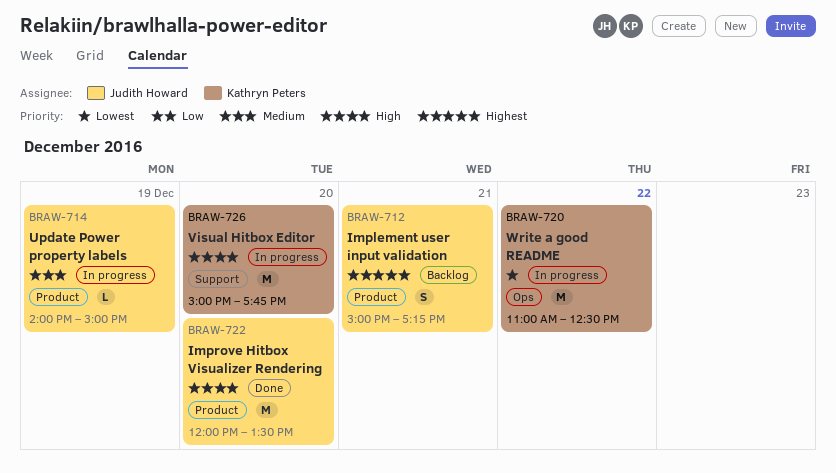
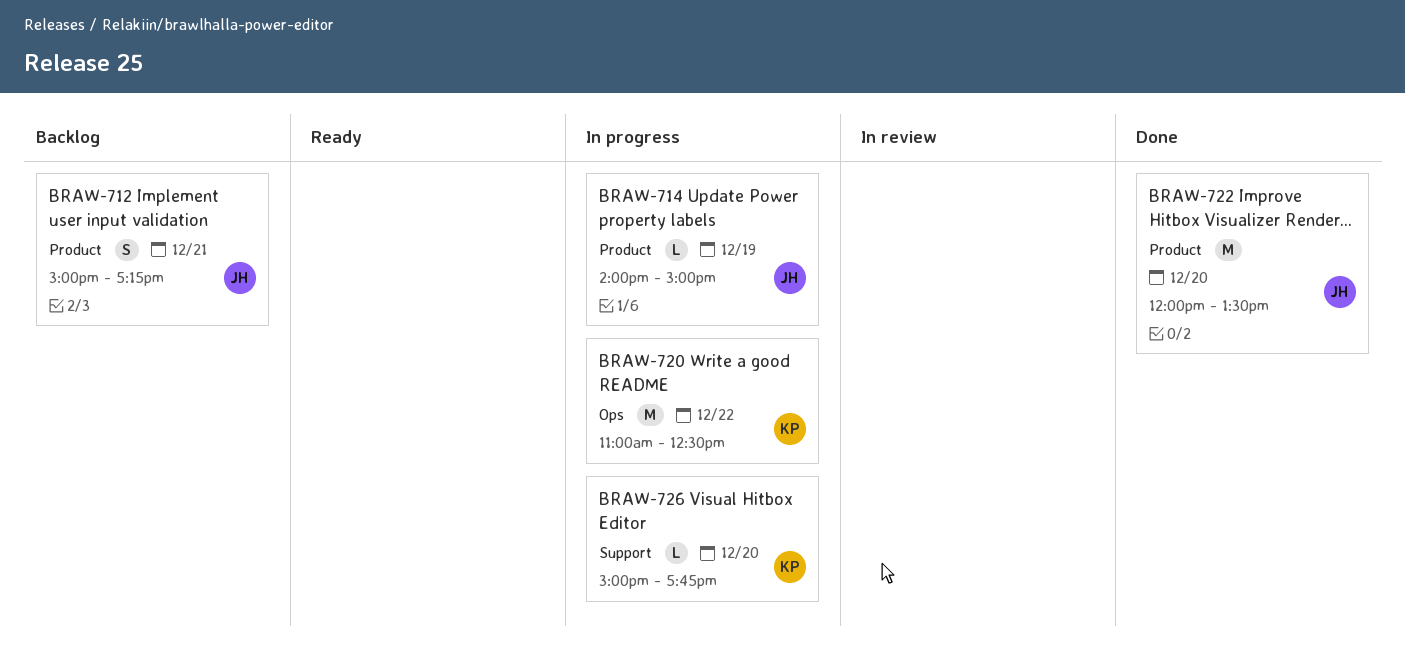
BRAW-726, estimate: M -> L

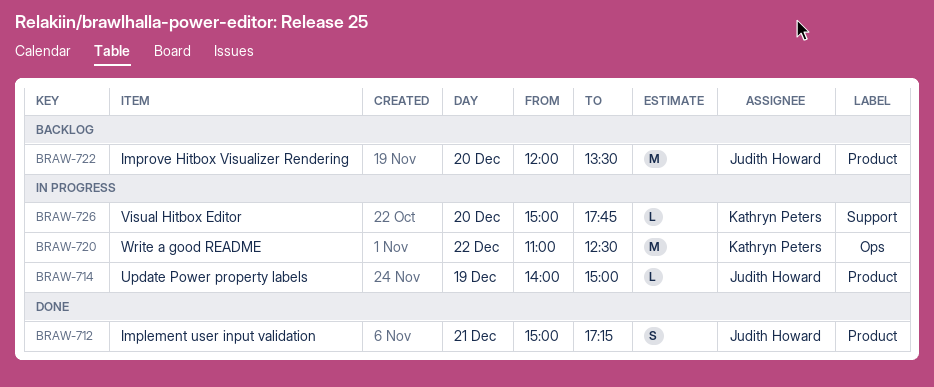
BRAW-712, status: Backlog -> Done
BRAW-722, status: Done -> Backlog

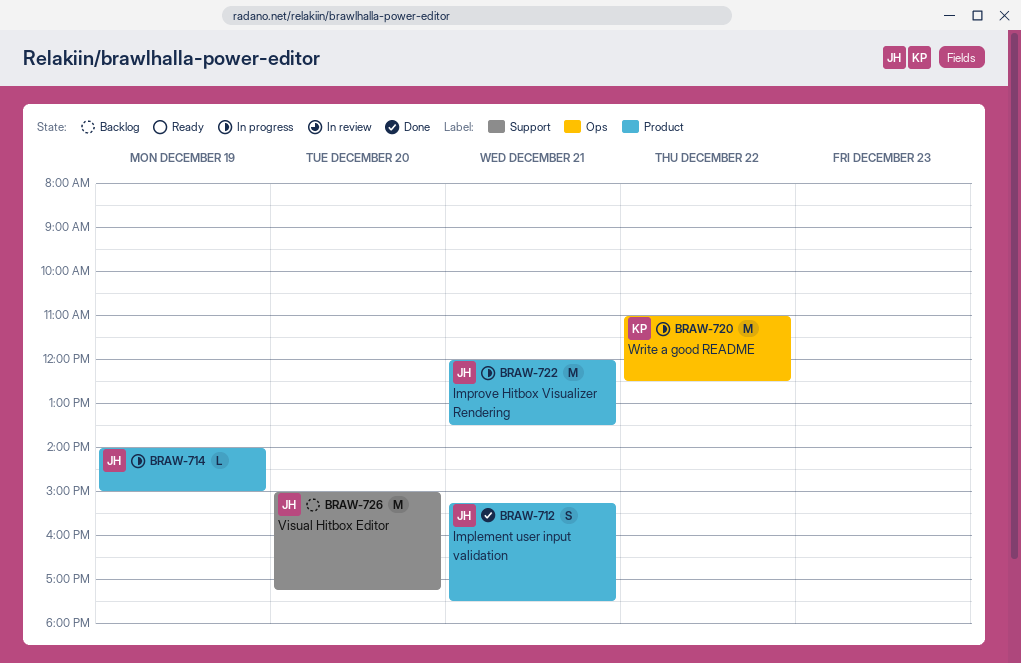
BRAW-712, begins: 15:00 -> 15:15
BRAW-712, ends: 17:15 -> 17:30
BRAW-722, status: Backlog -> In progress
BRAW-722, day: Dec 20 -> Dec 21
BRAW-726, status: In progress -> Backlog
BRAW-726, owner: Kathryn Peters -> Judith Howard
BRAW-726, estimate: L -> M
BRAW-726, ends: 17:45 -> 17:15

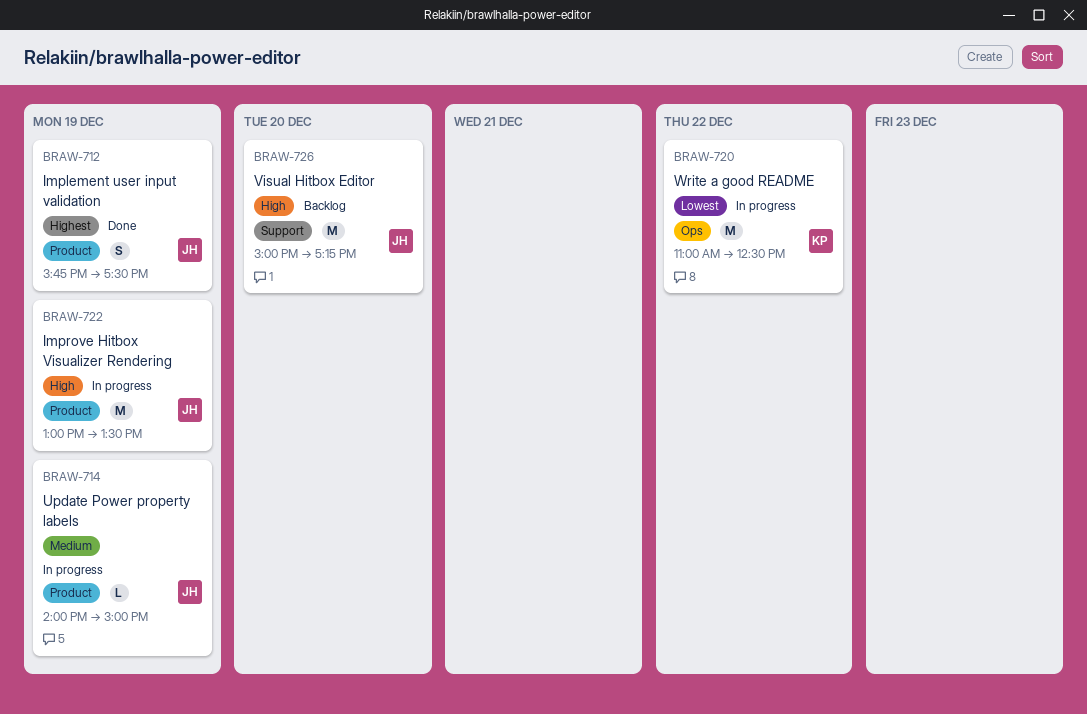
BRAW-712, day: Dec 21 -> Dec 19
BRAW-712, begins: 15:15 -> 15:45
BRAW-722, day: Dec 21 -> Dec 19
BRAW-722, begins: 12:00 -> 13:00

